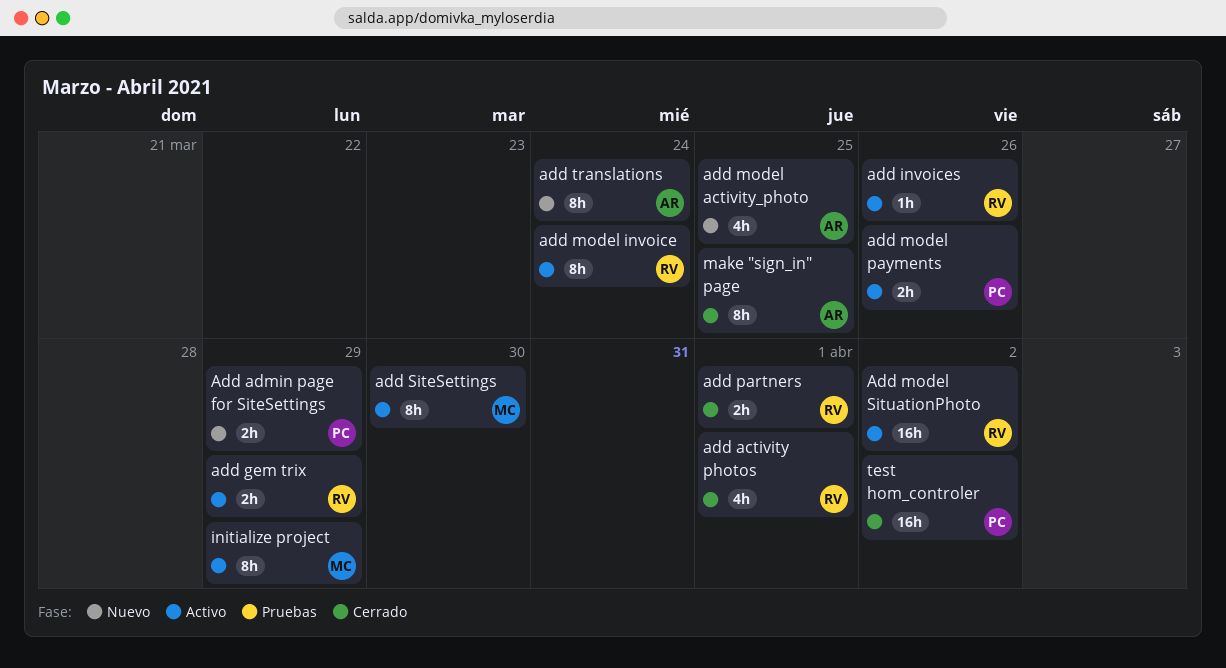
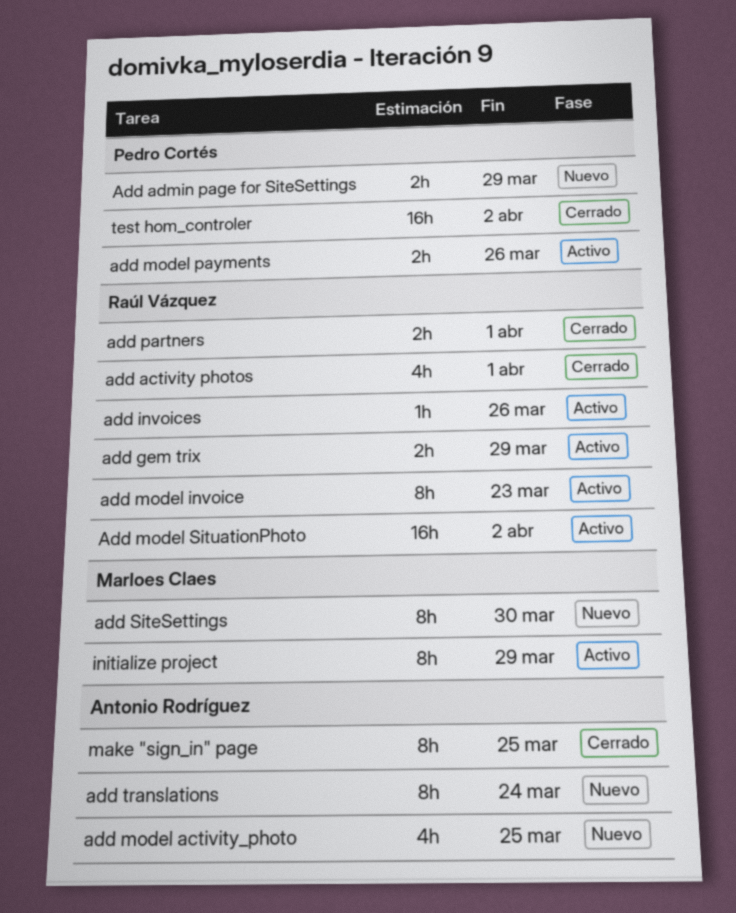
add model invoice, due: Mar 24 -> Mar 23
add SiteSettings, status: Activo -> Nuevo

